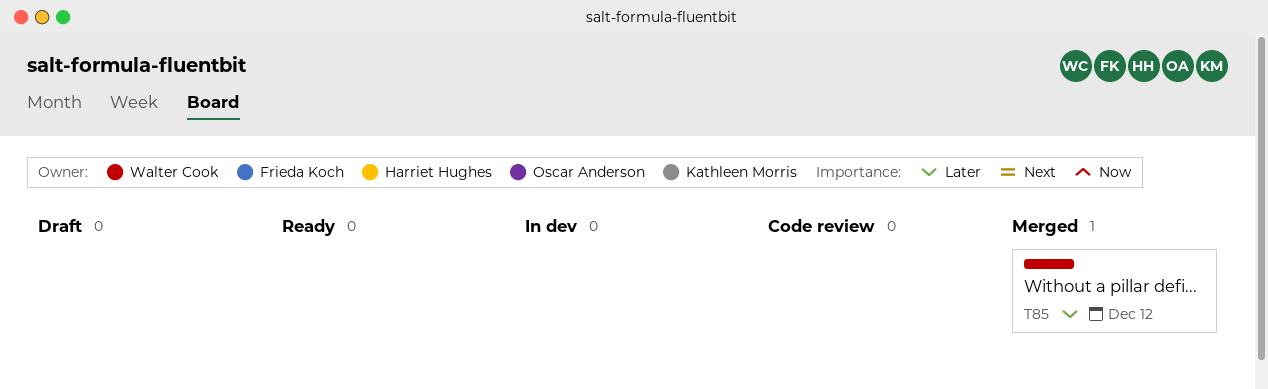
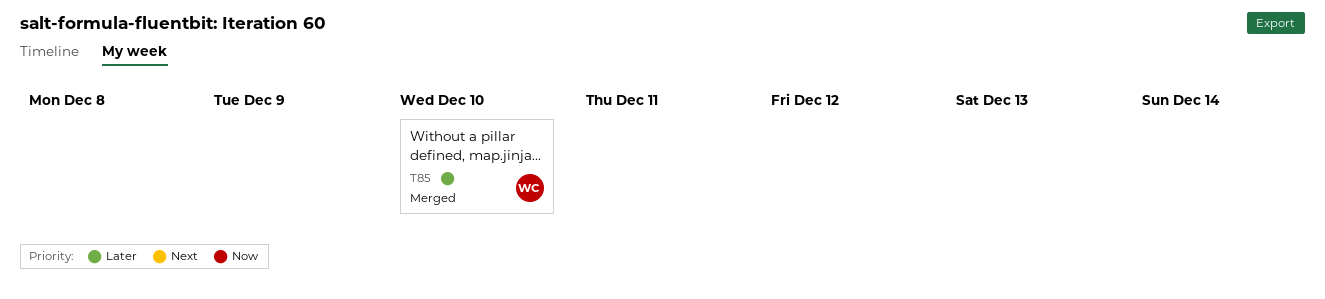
T85, due: Dec 12 -> Dec 10

